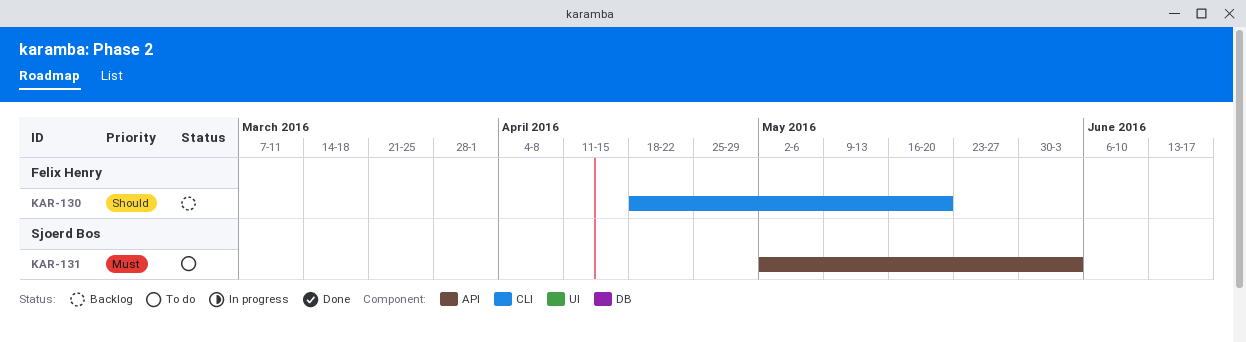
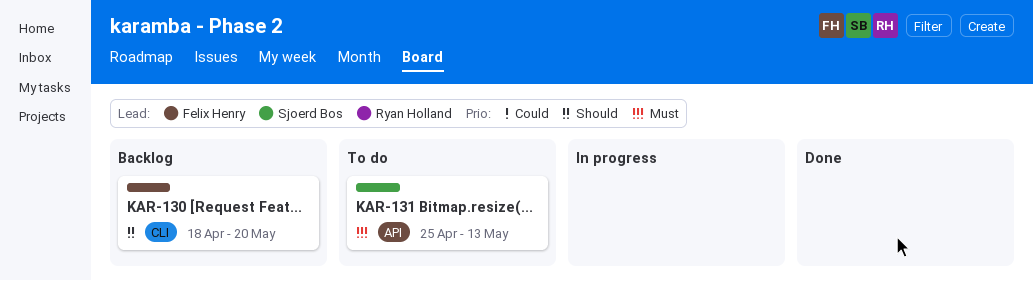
KAR-131, start: May 2 -> Apr 25
KAR-131, due: Jun 3 -> May 13

